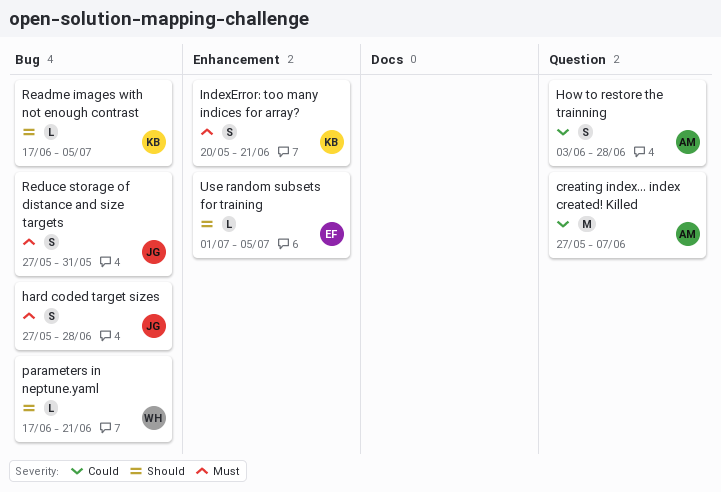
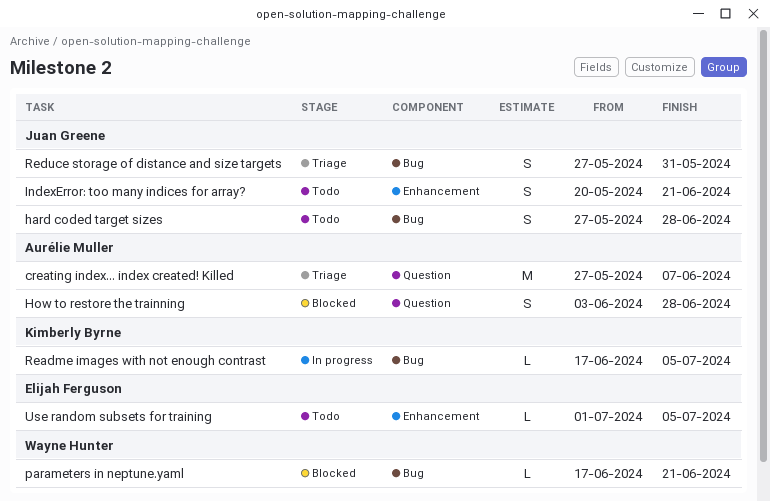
IndexError: too many indices for array?, owner: Kimberly Byrne -> Juan Greene

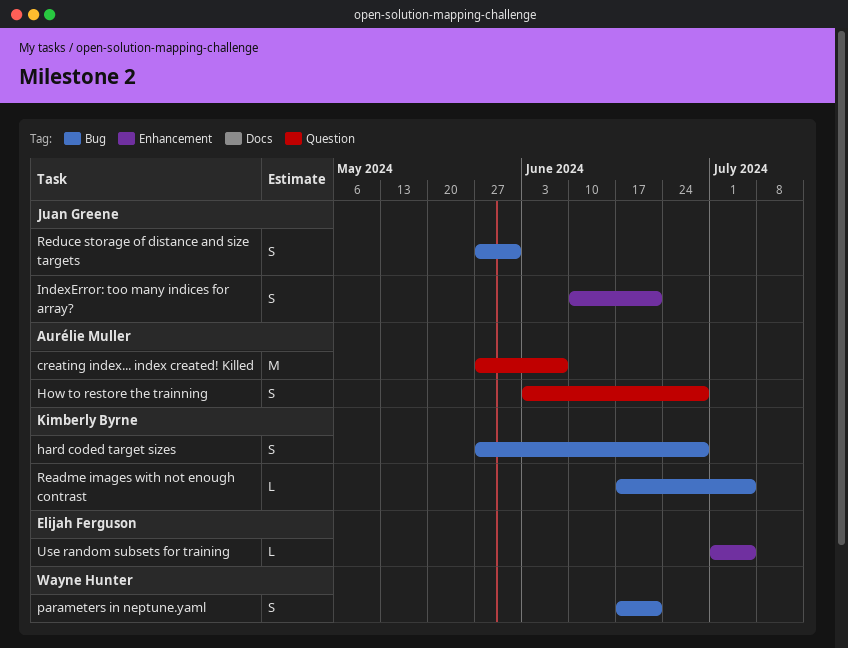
hard coded target sizes, owner: Juan Greene -> Kimberly Byrne
IndexError: too many indices for array?, start: May 20 -> Jun 10
parameters in neptune.yaml, estimate: L -> S

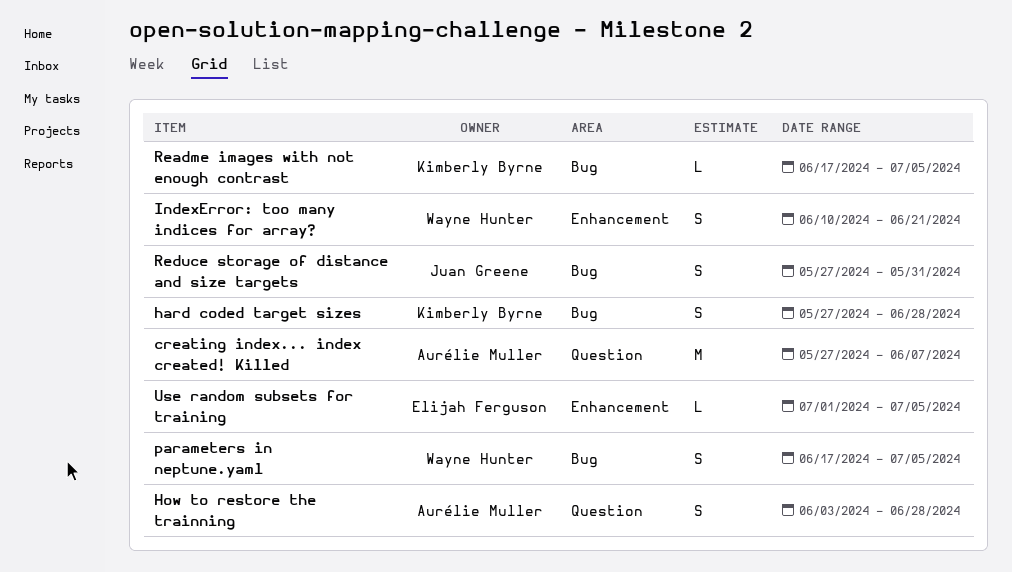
IndexError: too many indices for array?, owner: Juan Greene -> Wayne Hunter
parameters in neptune.yaml, due: Jun 21 -> Jul 5

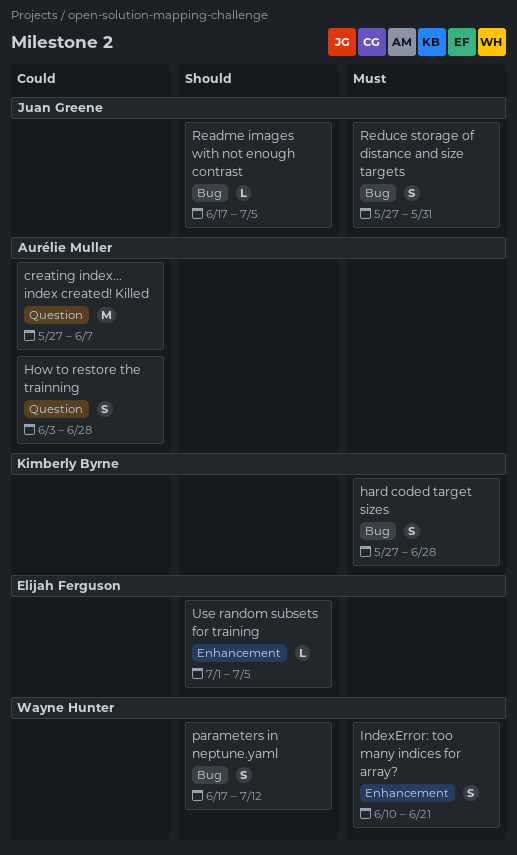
parameters in neptune.yaml, due: Jul 5 -> Jul 12
Readme images with not enough contrast, owner: Kimberly Byrne -> Juan Greene

